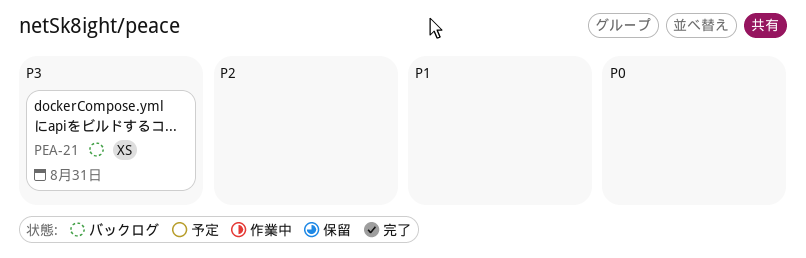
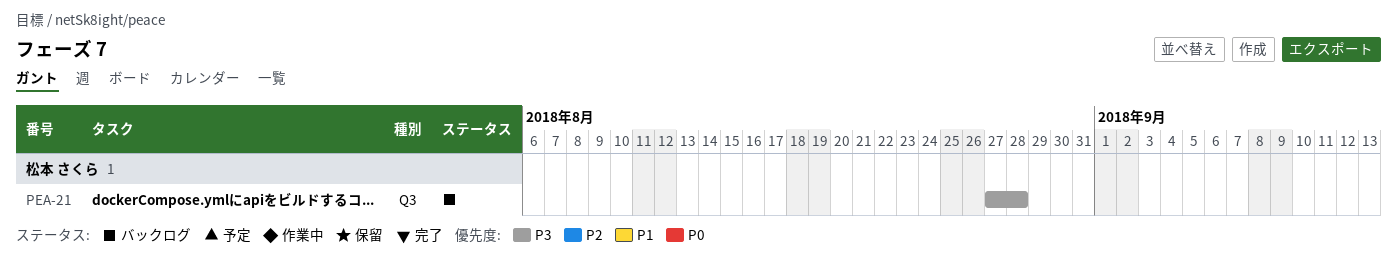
PEA-21, due: Aug 31 -> Aug 28

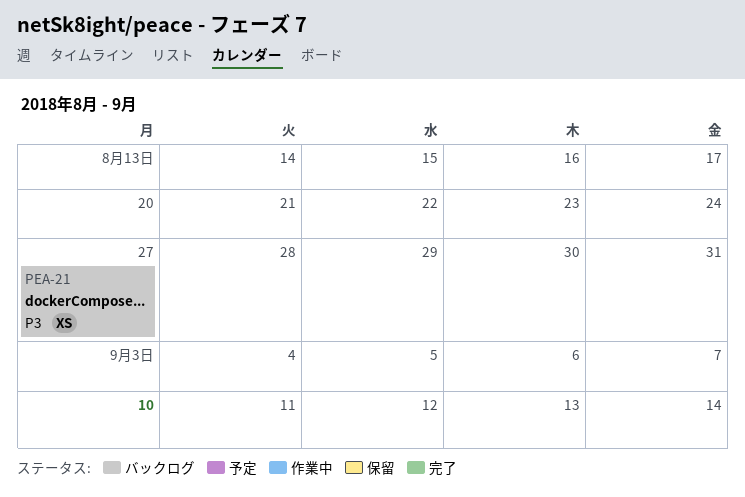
PEA-21, due: Aug 28 -> Aug 27

